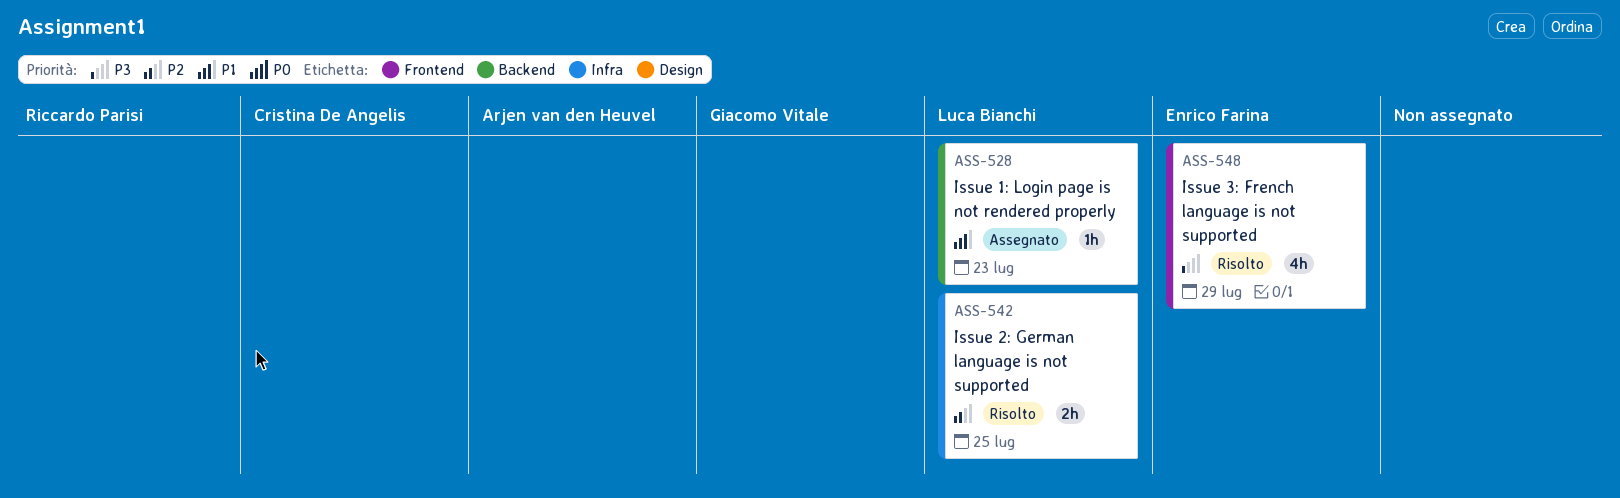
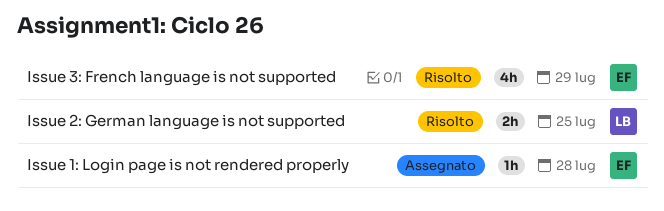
Issue 1: Login page is not rendered properly, owner: Luca Bianchi -> Enrico Farina
Issue 1: Login page is not rendered properly, due: Jul 23 -> Jul 28

